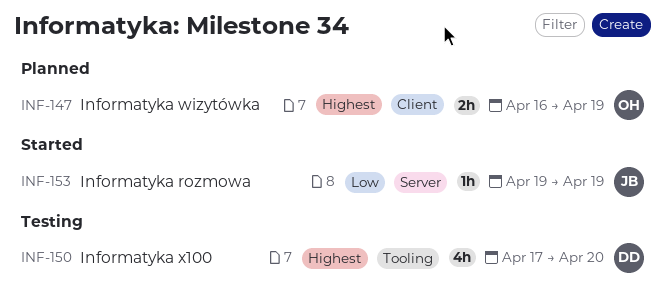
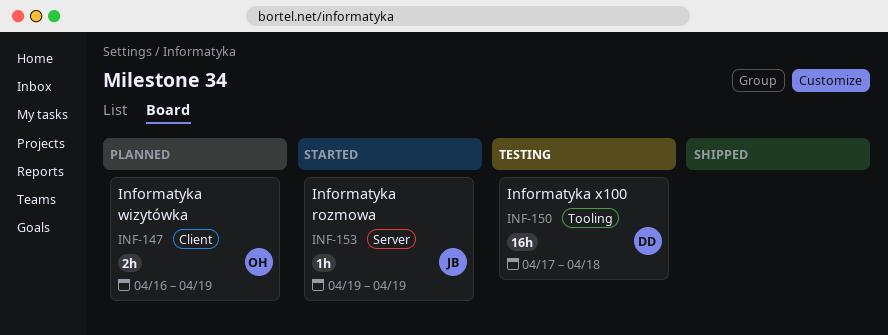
INF-150, estimate: 4h -> 16h
INF-150, due: Apr 20 -> Apr 18

